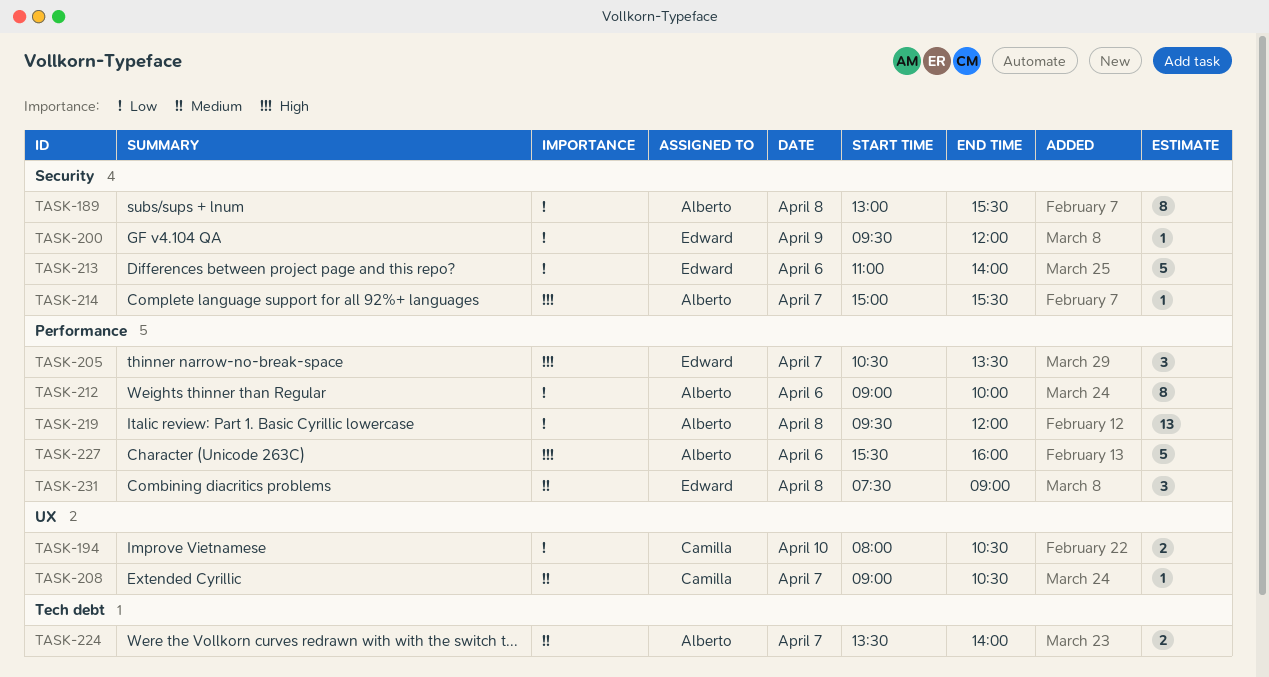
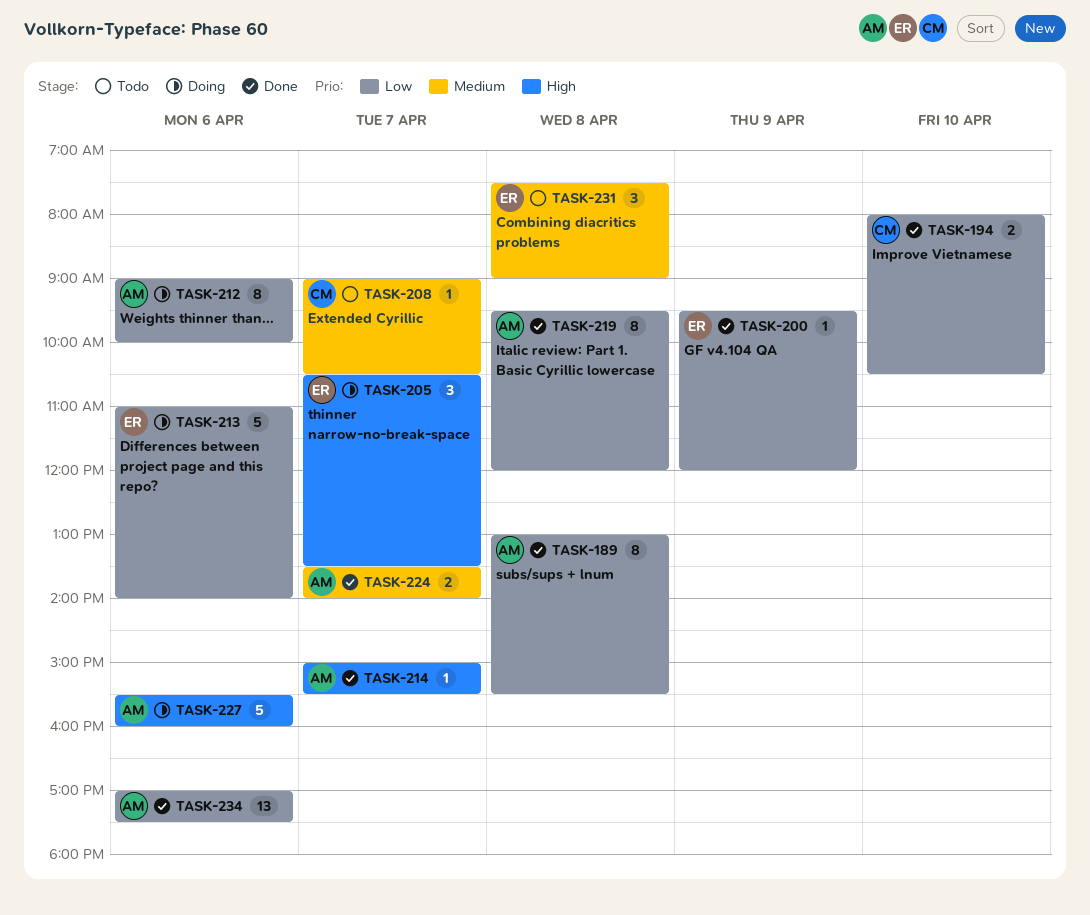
TASK-219, estimate: 13 -> 8
TASK-234: none -> present

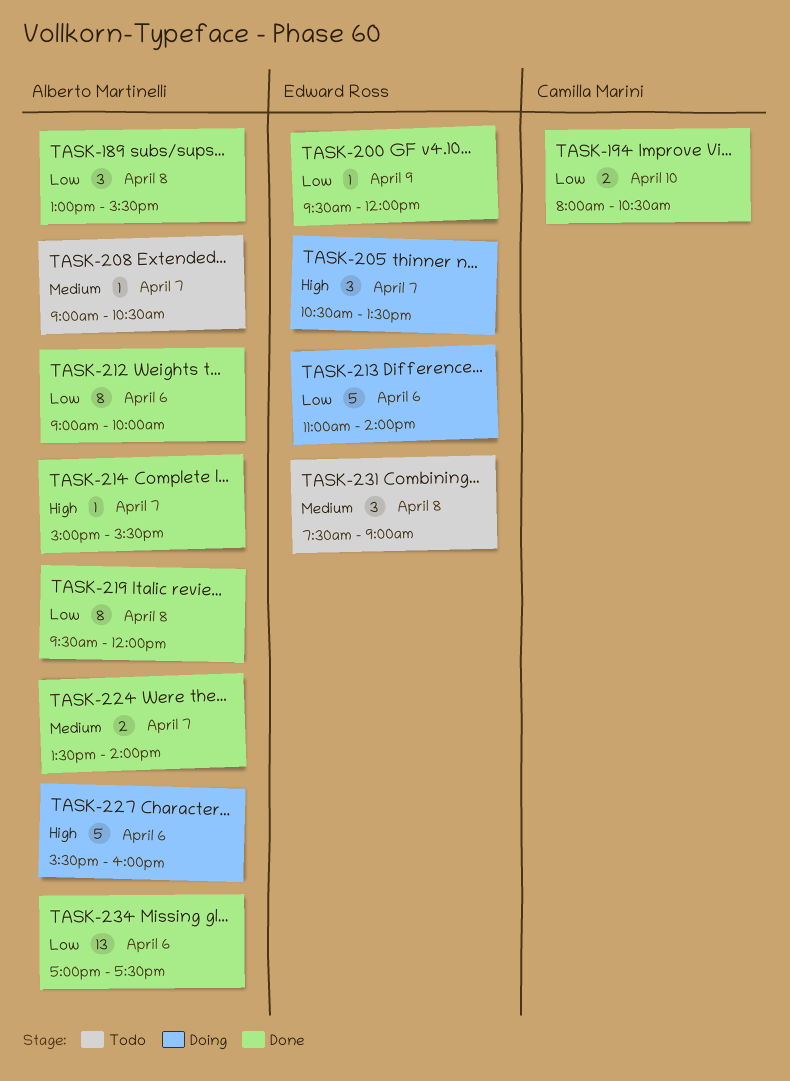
TASK-189, estimate: 8 -> 3
TASK-208, owner: Camilla Marini -> Alberto Martinelli
TASK-212, status: Doing -> Done

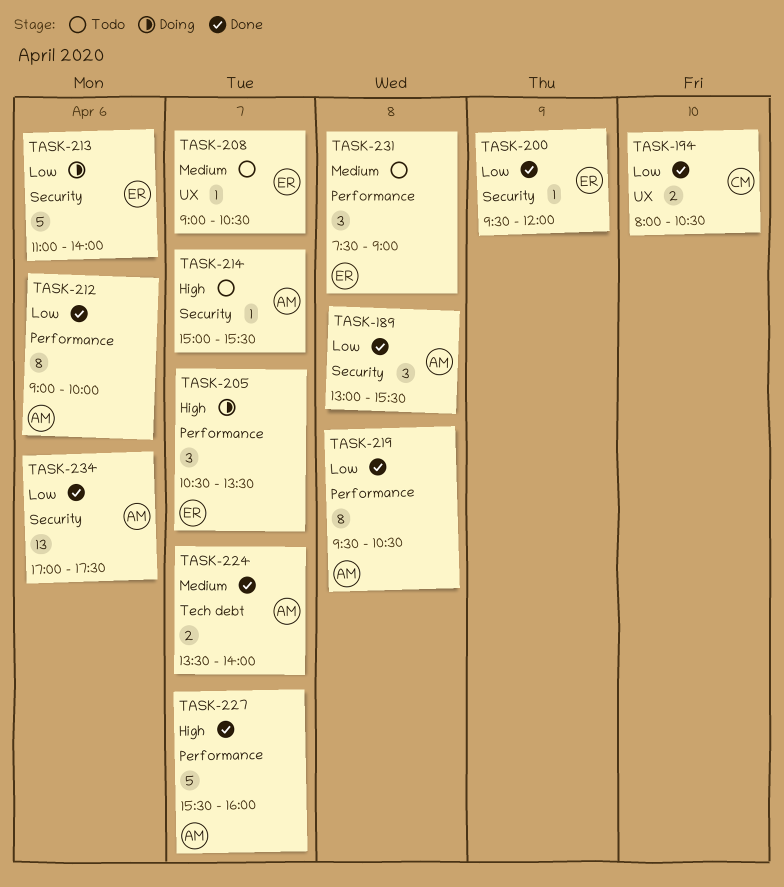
TASK-208, owner: Alberto Martinelli -> Edward Ross
TASK-214, status: Done -> Todo
TASK-219, ends: 12:00 -> 10:30
TASK-227, status: Doing -> Done
TASK-227, day: Apr 6 -> Apr 7

